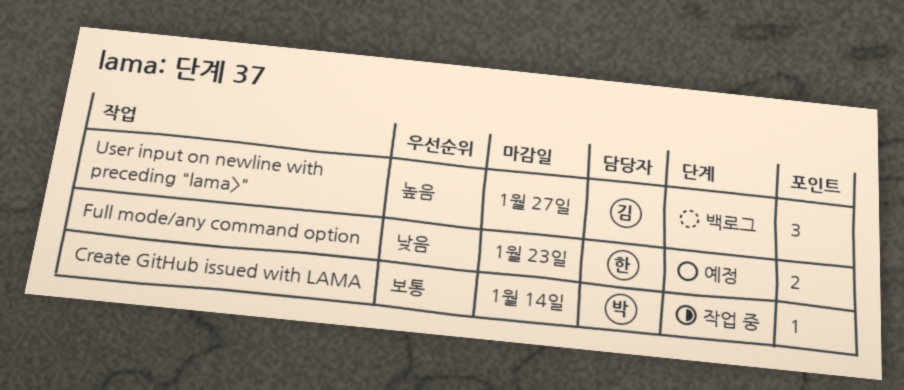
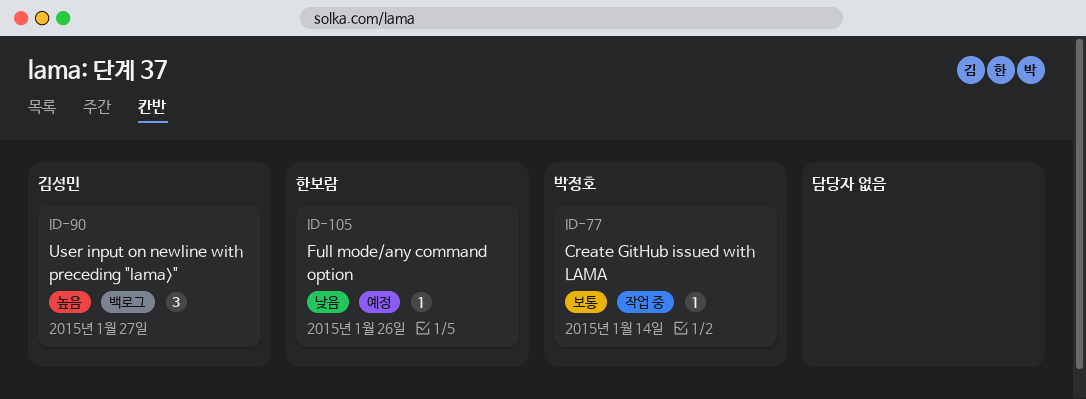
Full mode/any command option, estimate: 2 -> 1
Full mode/any command option, due: Jan 23 -> Jan 26

